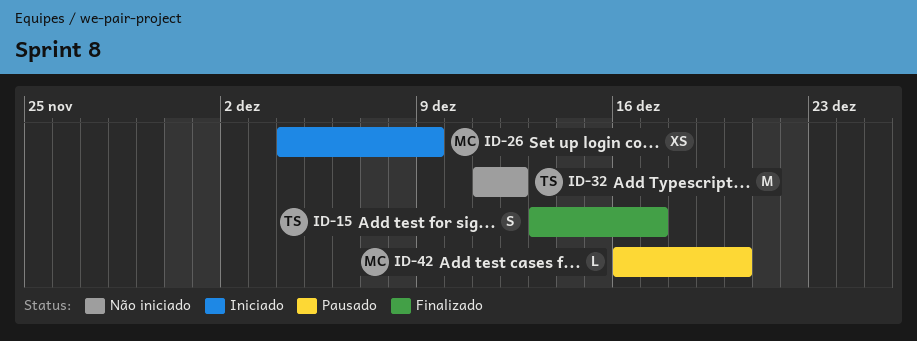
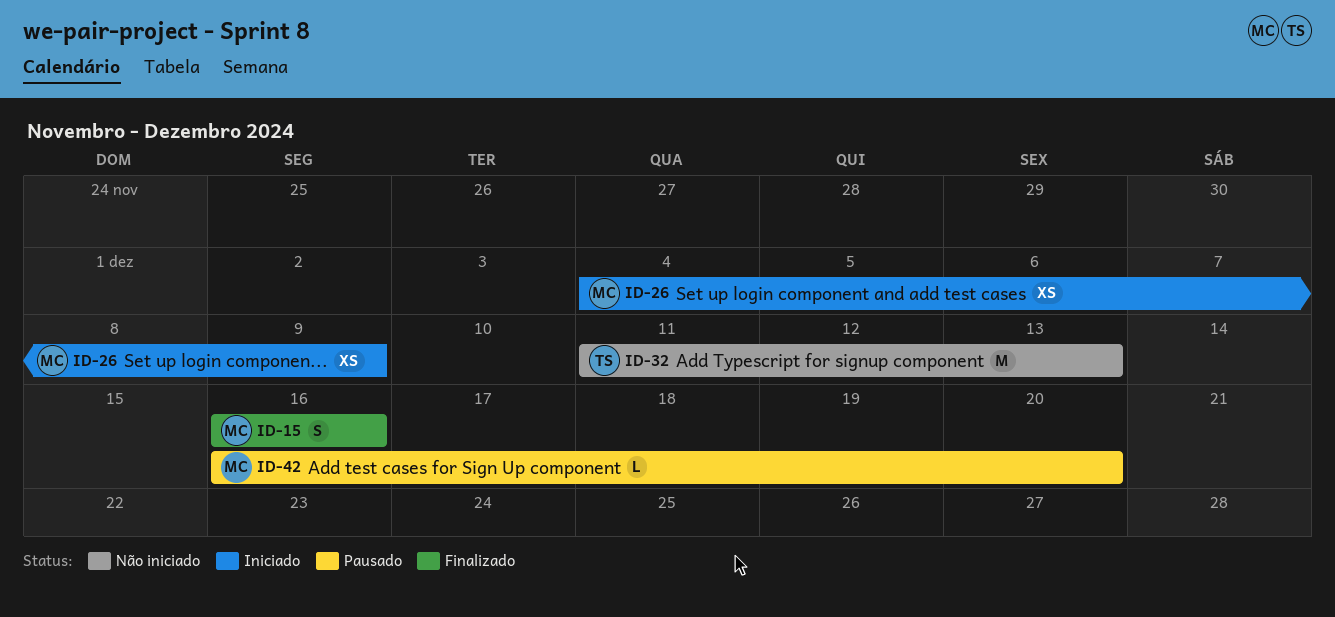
ID-15, owner: TS -> MC
ID-15, start: Dec 13 -> Dec 16
ID-15, due: Dec 17 -> Dec 16
ID-32, due: Dec 12 -> Dec 13

